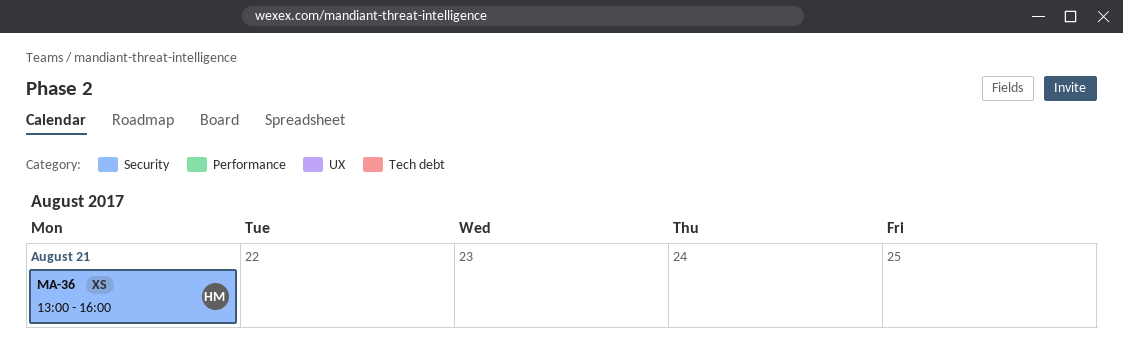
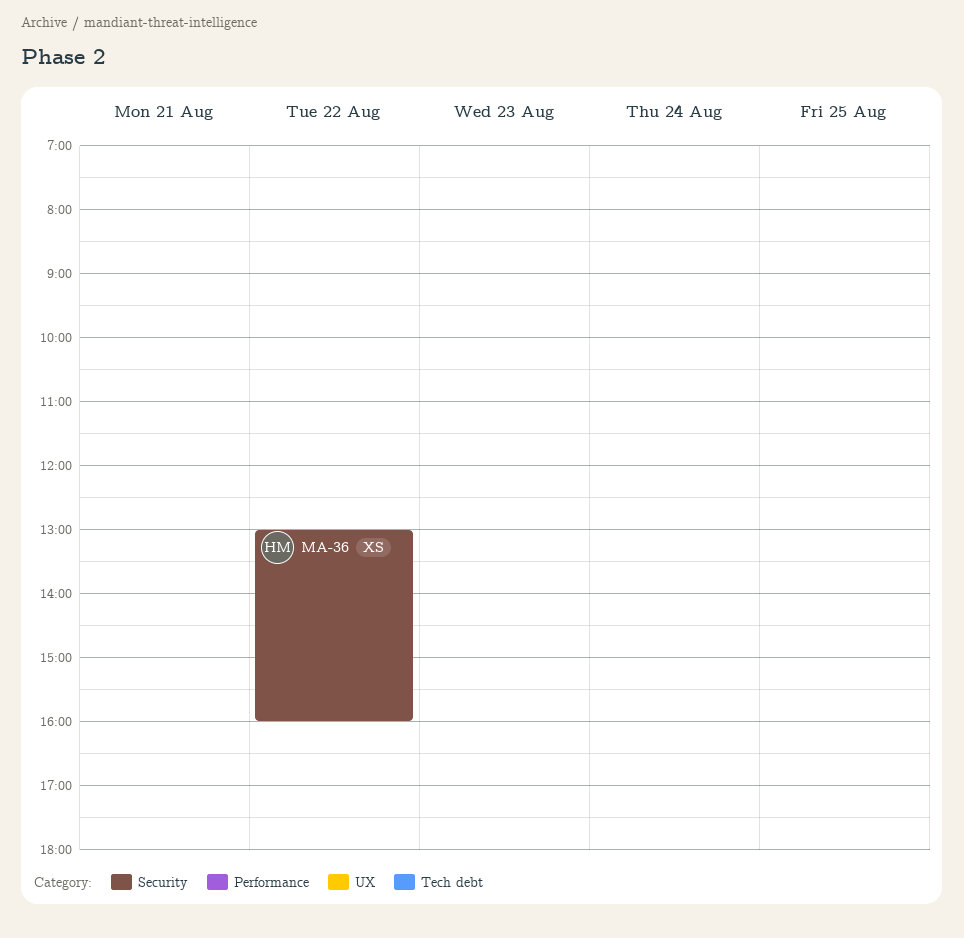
MA-36, day: Aug 21 -> Aug 22

